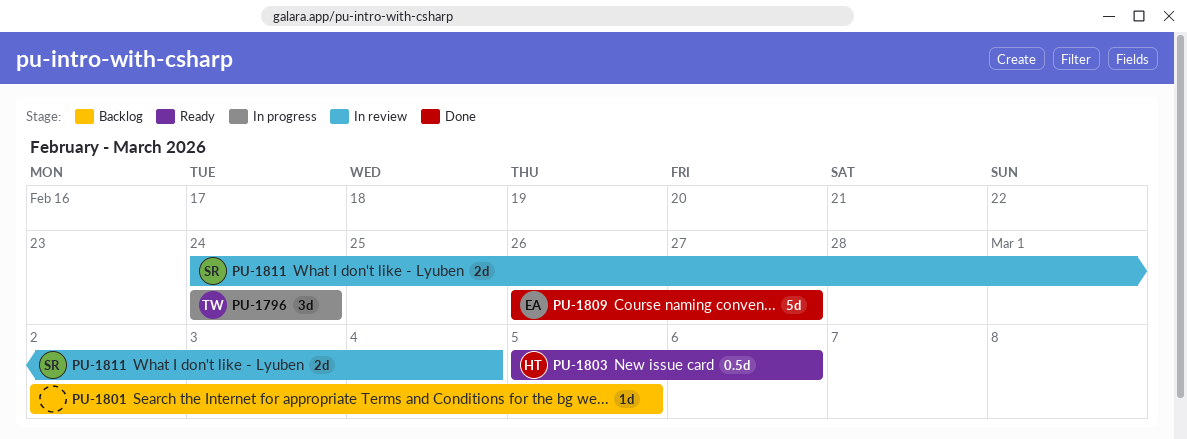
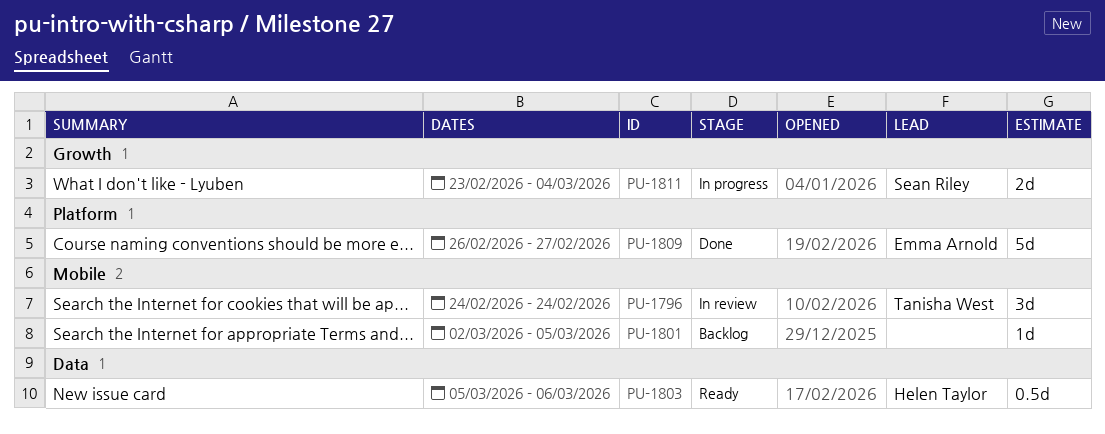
PU-1796, status: In progress -> In review
PU-1811, status: In review -> In progress
PU-1811, start: Feb 24 -> Feb 23

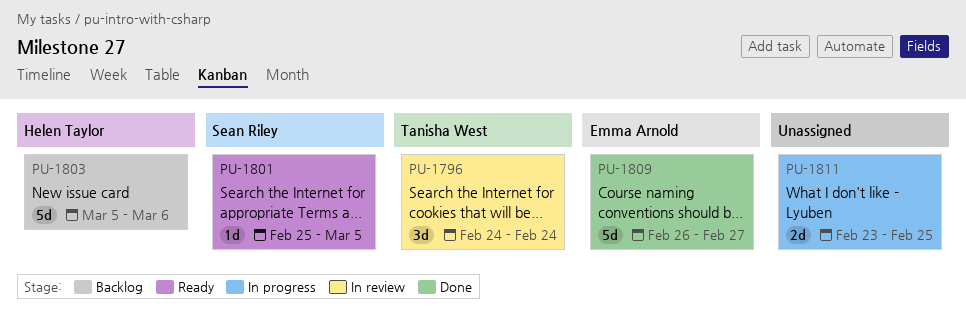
PU-1801, status: Backlog -> Ready
PU-1801, owner: none -> Sean Riley
PU-1801, start: Mar 2 -> Feb 25
PU-1803, status: Ready -> Backlog
PU-1803, estimate: 0.5d -> 5d
PU-1811, owner: Sean Riley -> none
PU-1811, due: Mar 4 -> Feb 25

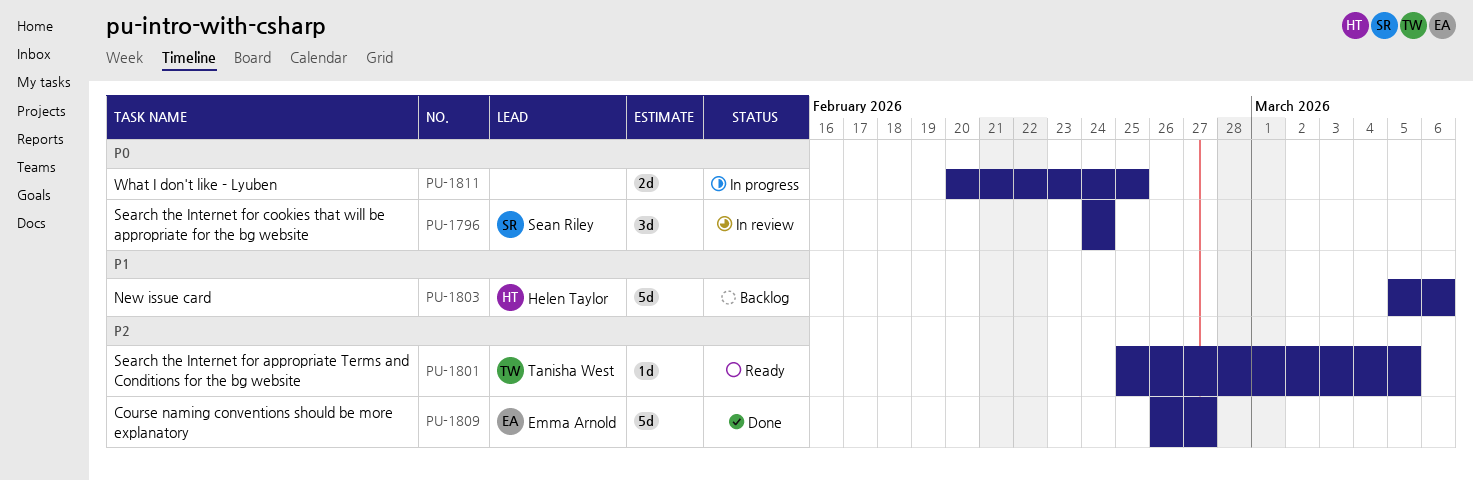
PU-1796, owner: Tanisha West -> Sean Riley
PU-1801, owner: Sean Riley -> Tanisha West
PU-1811, start: Feb 23 -> Feb 20

